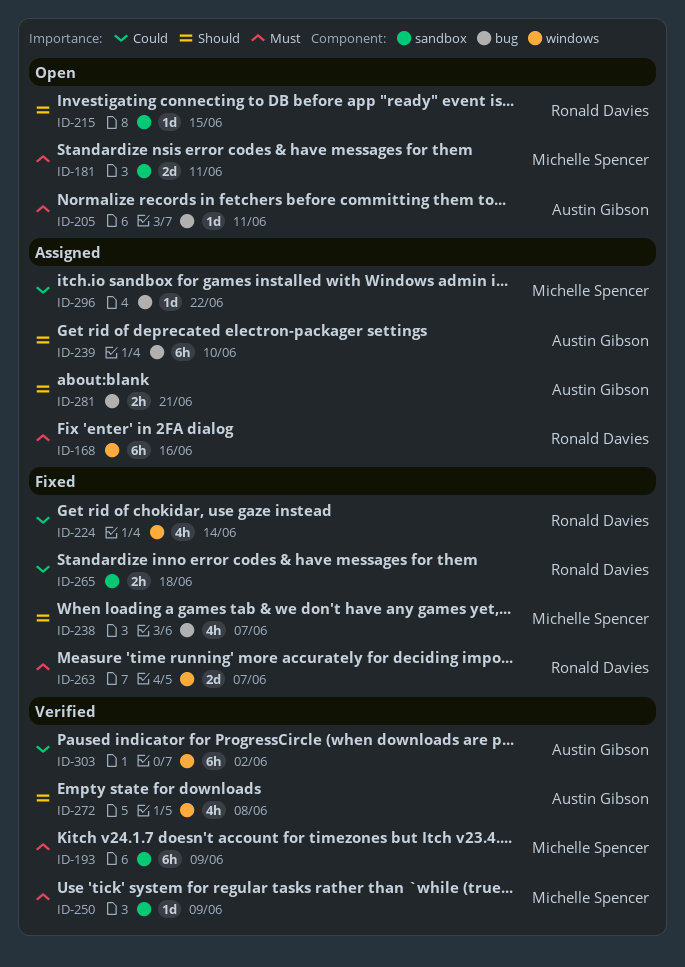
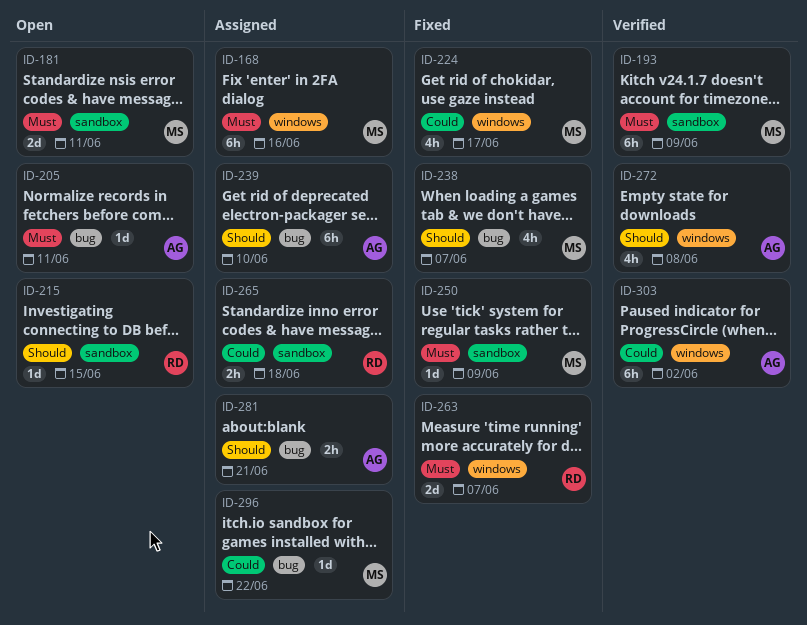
ID-168, owner: Ronald Davies -> Michelle Spencer
ID-224, owner: Ronald Davies -> Michelle Spencer
ID-224, due: Jun 14 -> Jun 17
ID-250, status: Verified -> Fixed
ID-265, status: Fixed -> Assigned

